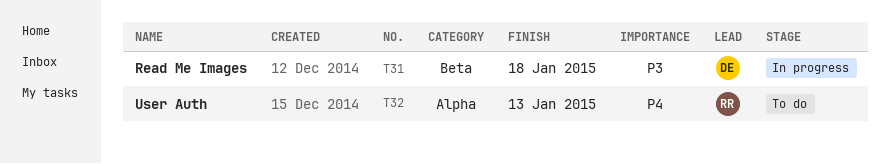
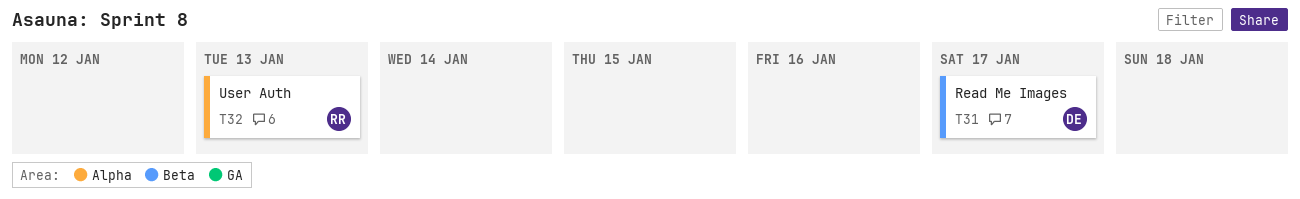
T31, due: Jan 18 -> Jan 17

